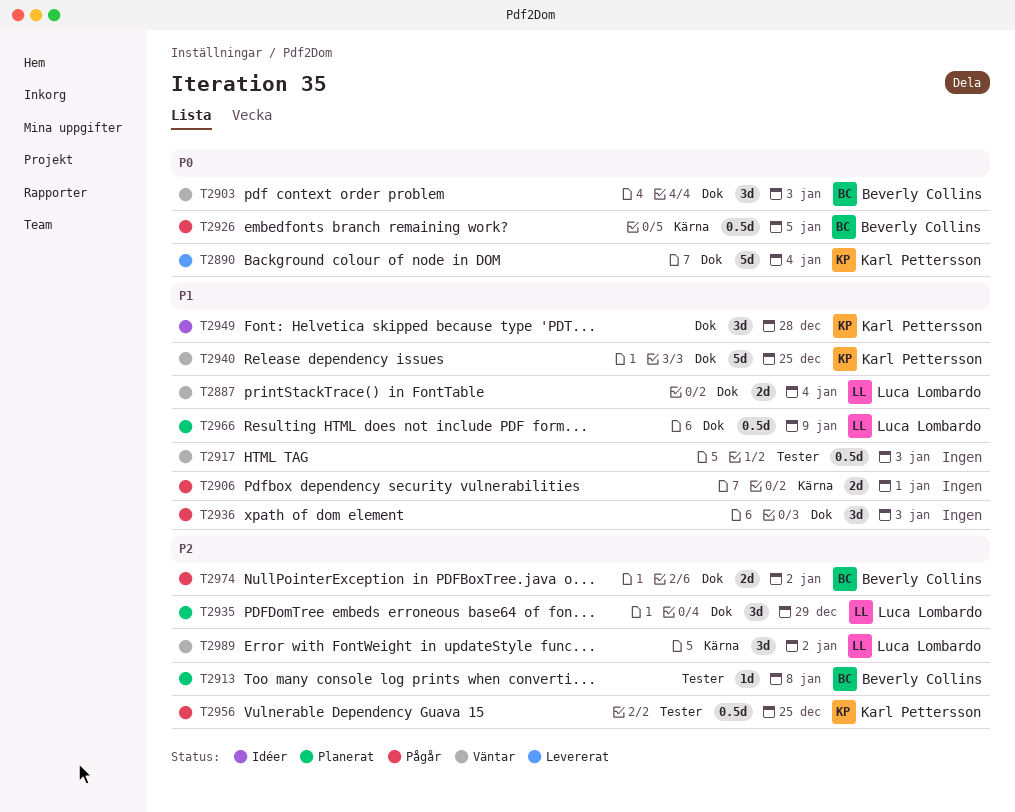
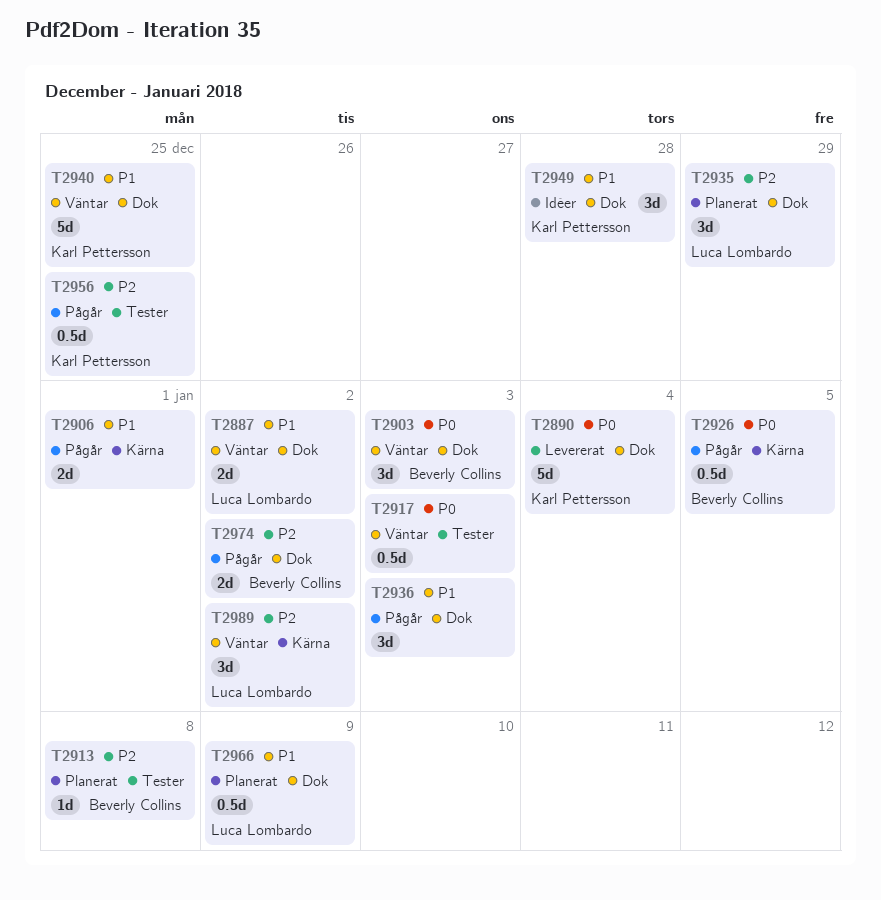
T2887, due: Jan 4 -> Jan 2
T2917, priority: P1 -> P0

